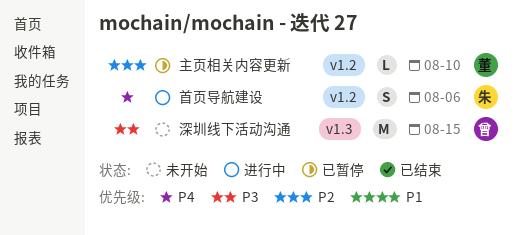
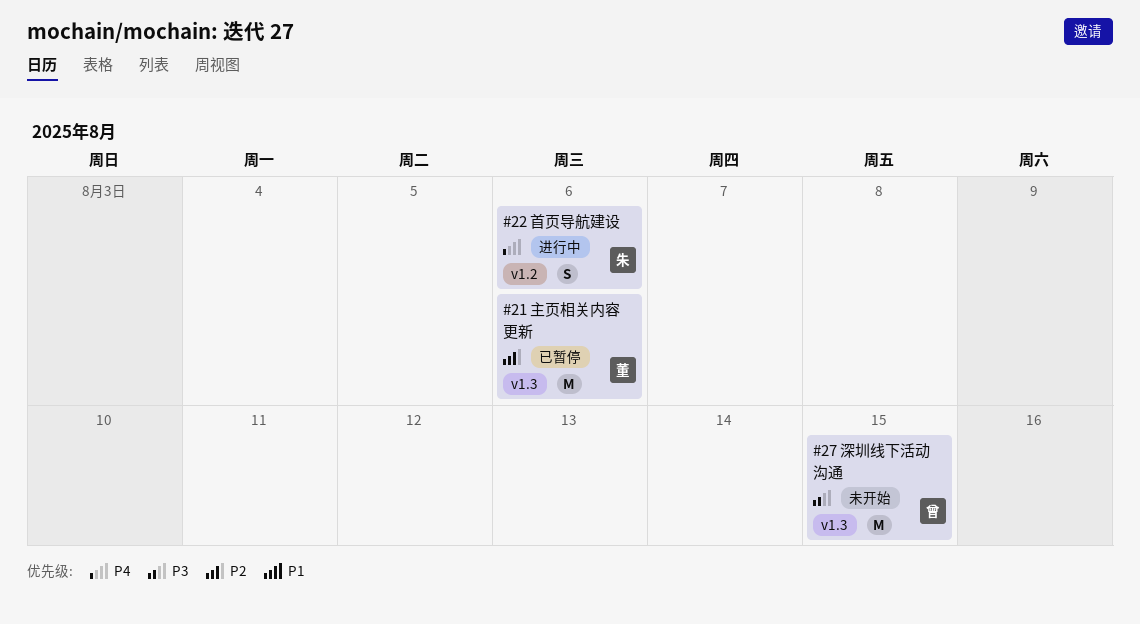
主页相关内容更新, label: v1.2 -> v1.3
主页相关内容更新, estimate: L -> M
主页相关内容更新, due: Aug 10 -> Aug 6

